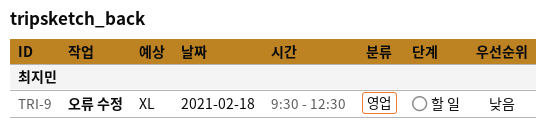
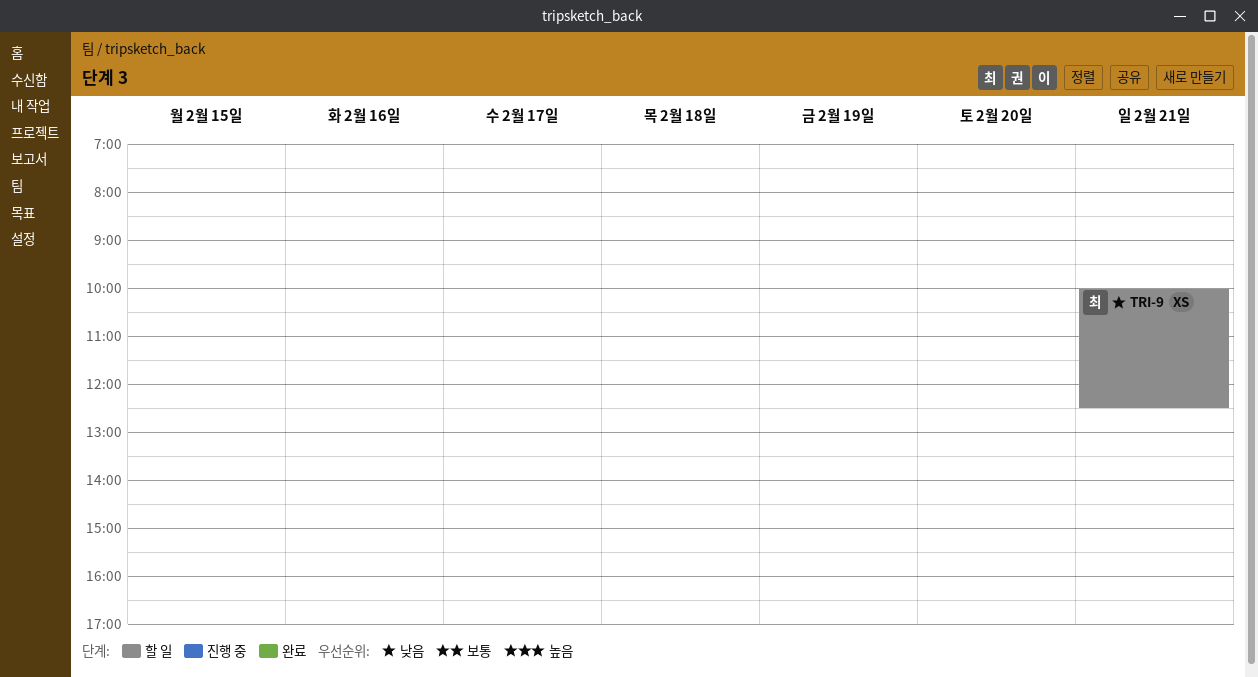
TRI-9, estimate: XL -> XS
TRI-9, day: Feb 18 -> Feb 21
TRI-9, begins: 09:30 -> 10:00

